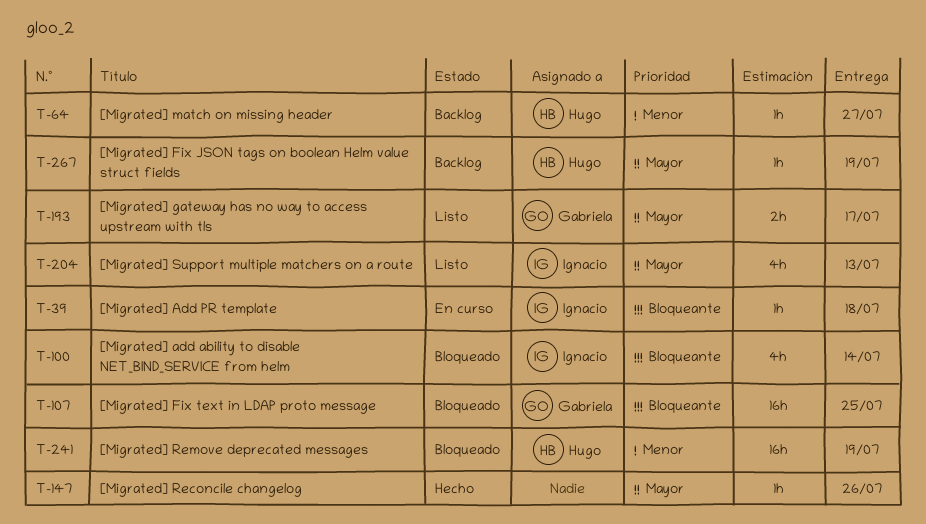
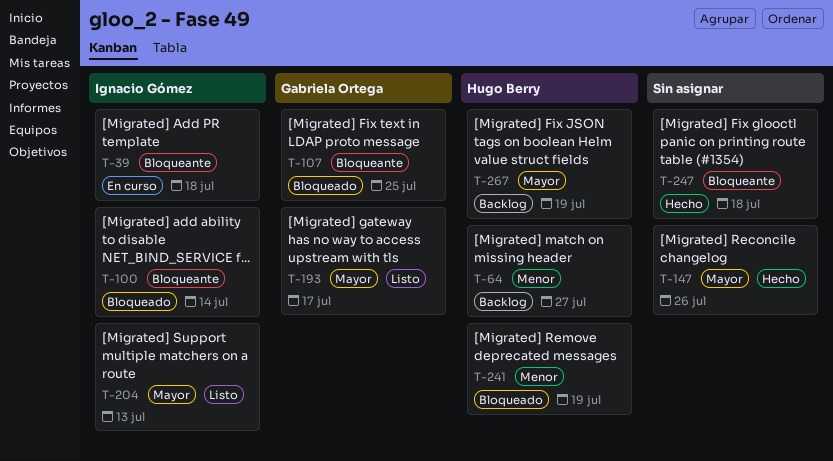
T-247: none -> present

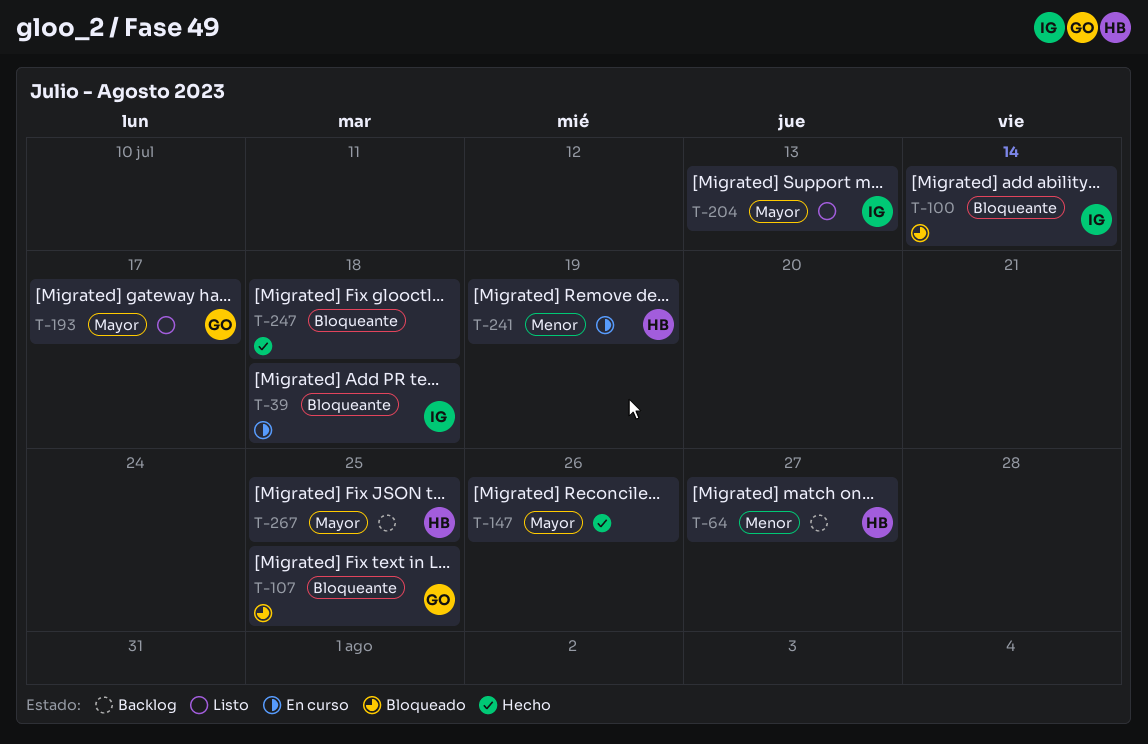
T-241, status: Bloqueado -> En curso
T-267, due: Jul 19 -> Jul 25

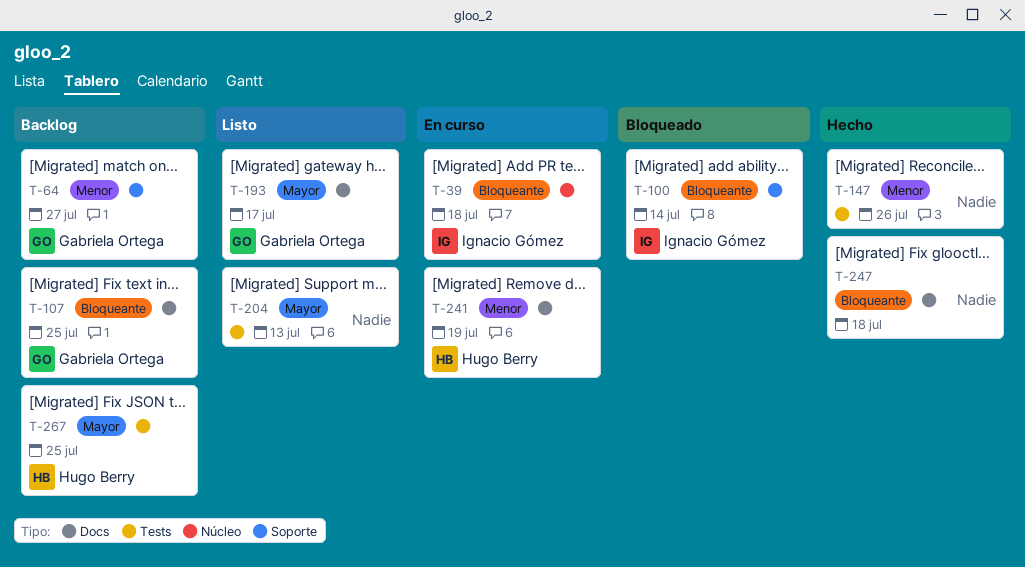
T-64, owner: Hugo Berry -> Gabriela Ortega
T-107, status: Bloqueado -> Backlog
T-147, priority: Mayor -> Menor
T-204, owner: Ignacio Gómez -> none

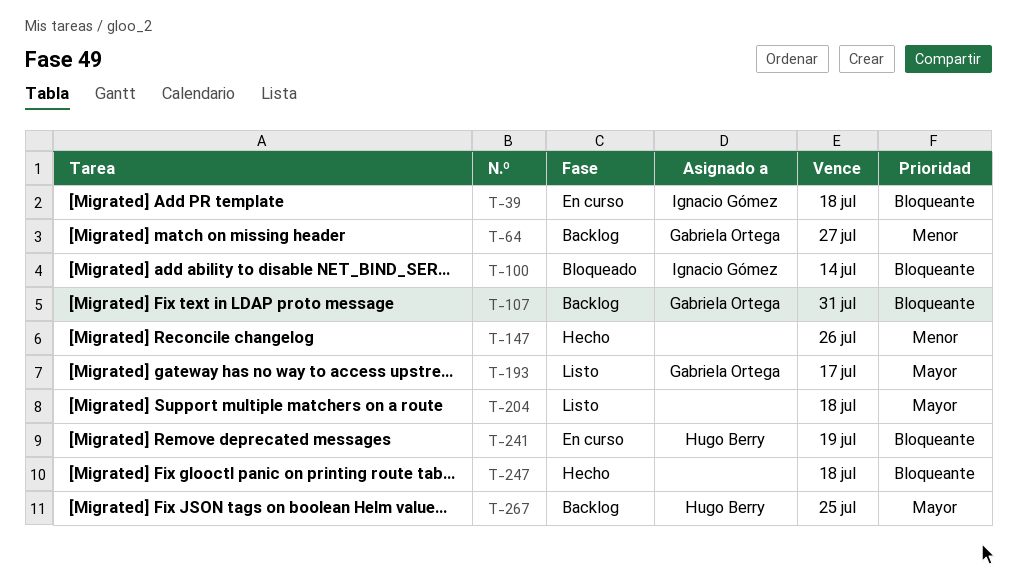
T-107, due: Jul 25 -> Jul 31
T-204, due: Jul 13 -> Jul 18
T-241, priority: Menor -> Bloqueante

